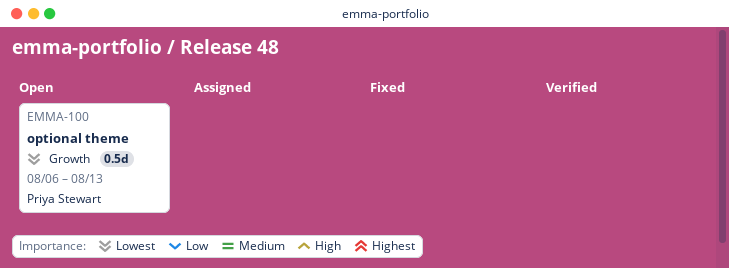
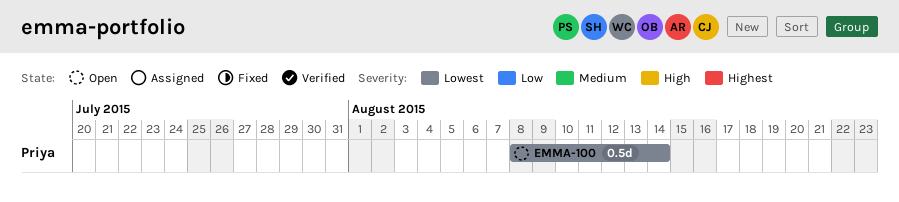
EMMA-100, start: Aug 6 -> Aug 8
EMMA-100, due: Aug 13 -> Aug 14

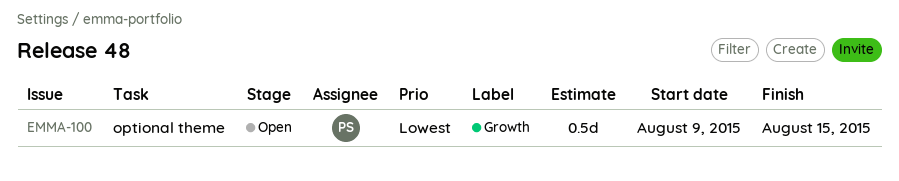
EMMA-100, start: Aug 8 -> Aug 9
EMMA-100, due: Aug 14 -> Aug 15

